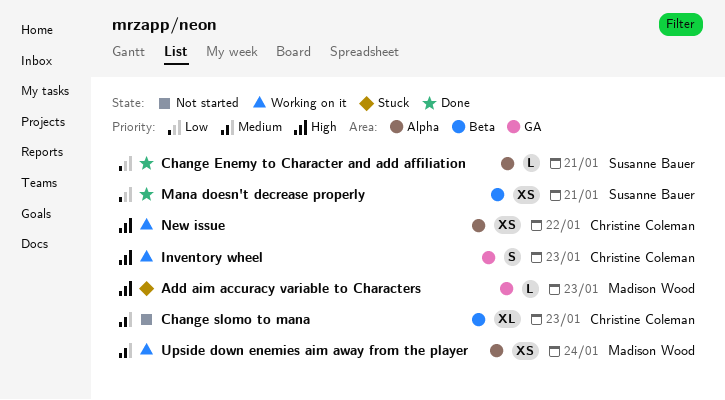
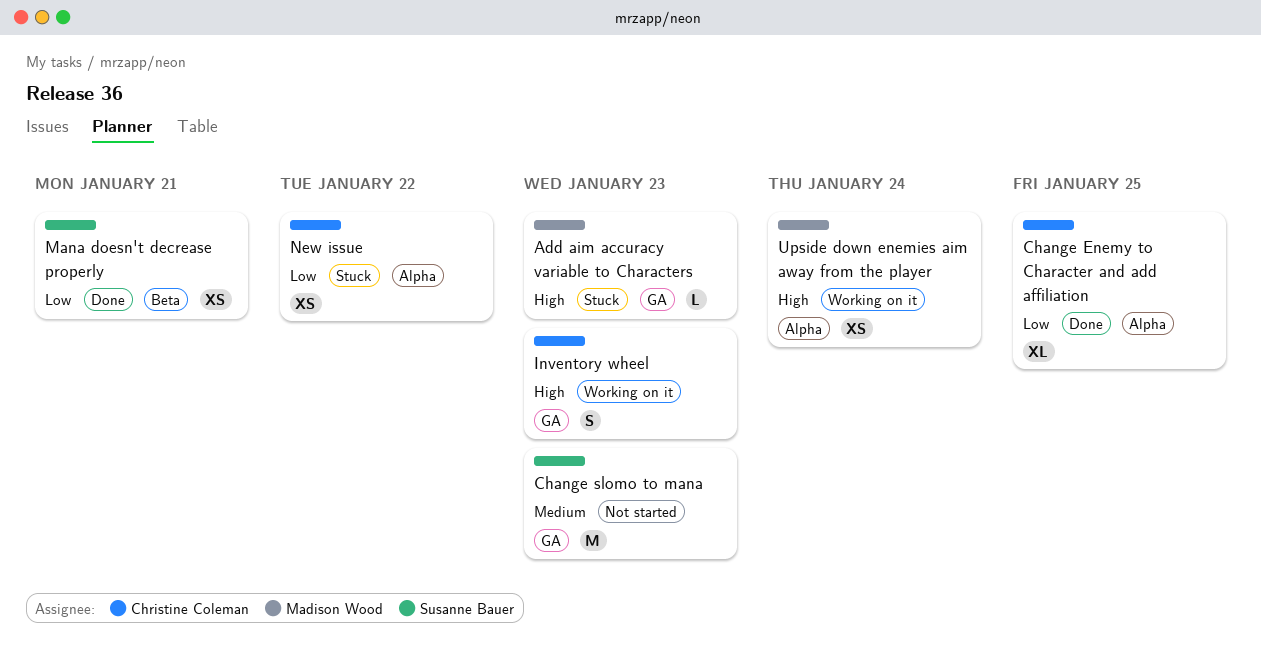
Change Enemy to Character and add affiliation, owner: Susanne Bauer -> Christine Coleman
Change Enemy to Character and add affiliation, estimate: L -> XL
Change Enemy to Character and add affiliation, due: Jan 21 -> Jan 25
Change slomo to mana, owner: Christine Coleman -> Susanne Bauer
Change slomo to mana, label: Beta -> GA
Change slomo to mana, estimate: XL -> M
New issue, status: Working on it -> Stuck
New issue, priority: High -> Low
Upside down enemies aim away from the player, priority: Medium -> High

